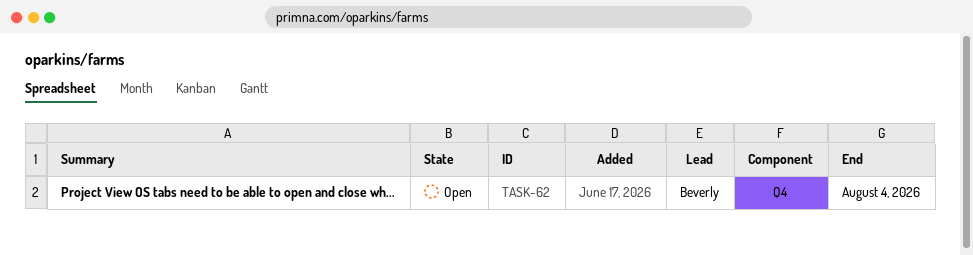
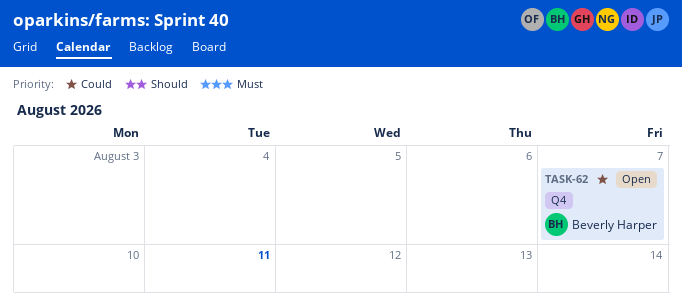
TASK-62, due: Aug 4 -> Aug 7

